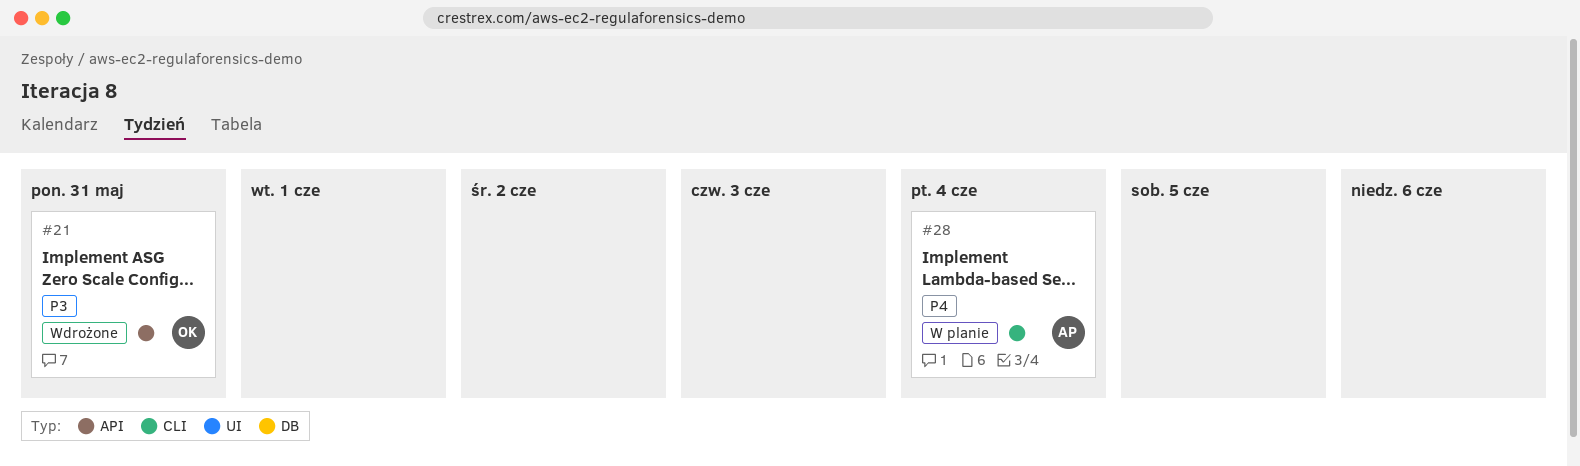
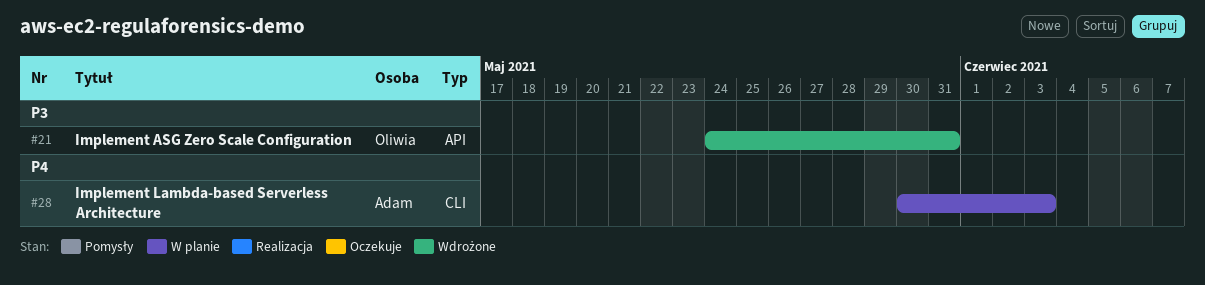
#28, due: Jun 4 -> Jun 3

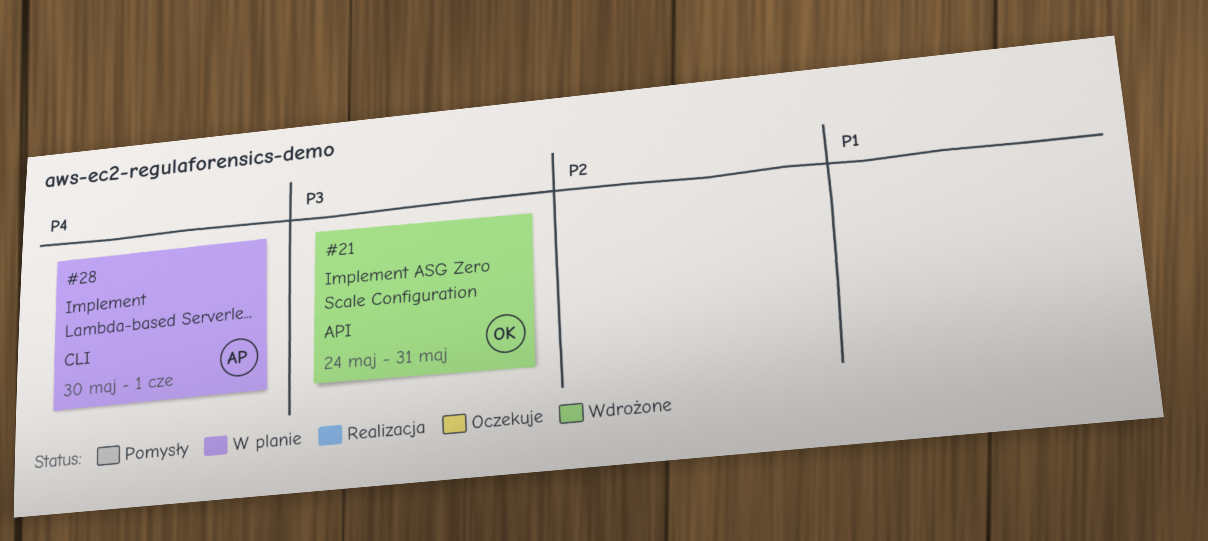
#28, due: Jun 3 -> Jun 1

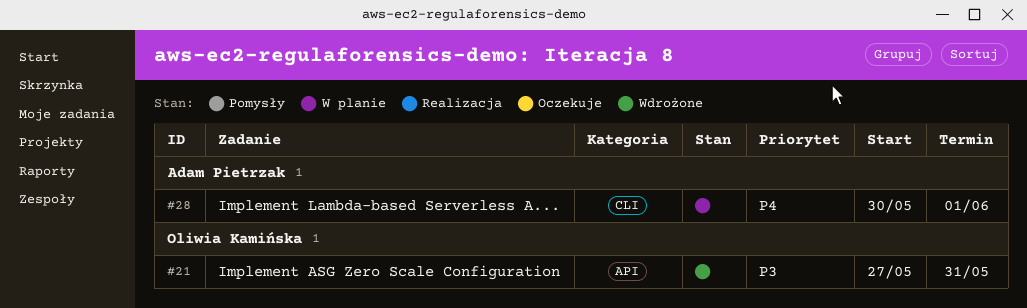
#21, start: May 24 -> May 27

